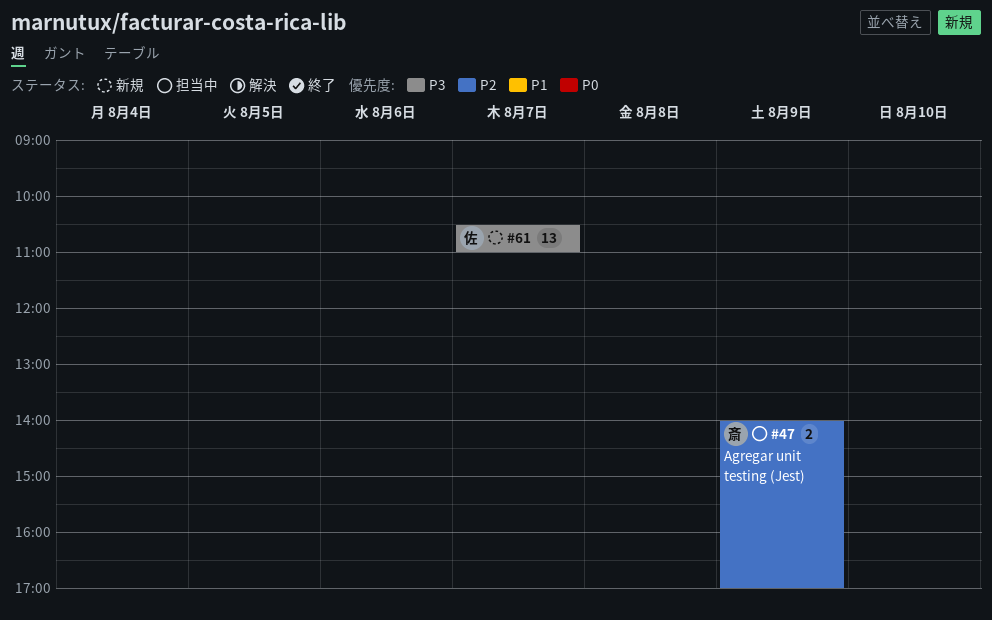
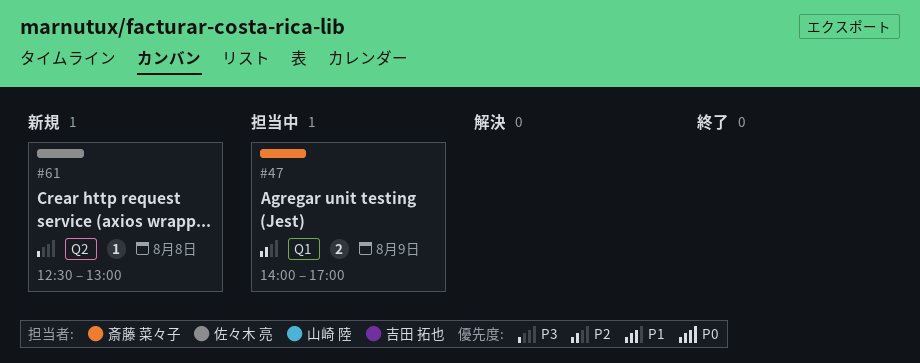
#61, estimate: 13 -> 1
#61, day: Aug 7 -> Aug 8
#61, begins: 10:30 -> 12:30
#61, ends: 11:00 -> 13:00

